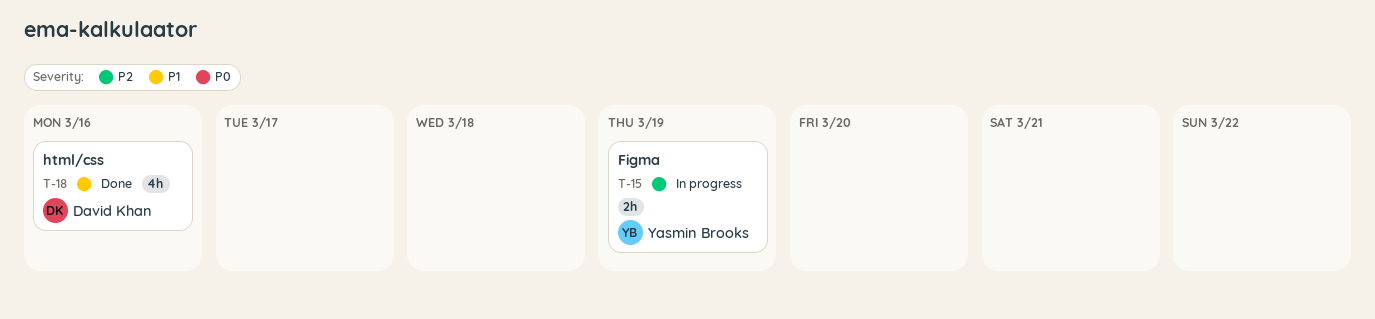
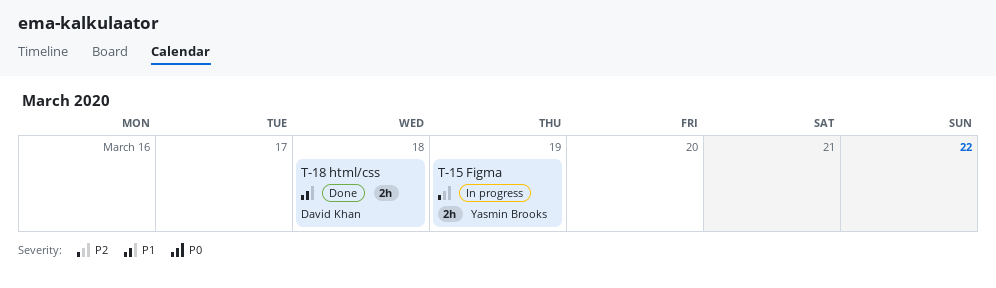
T-18, estimate: 4h -> 2h
T-18, due: Mar 16 -> Mar 18

